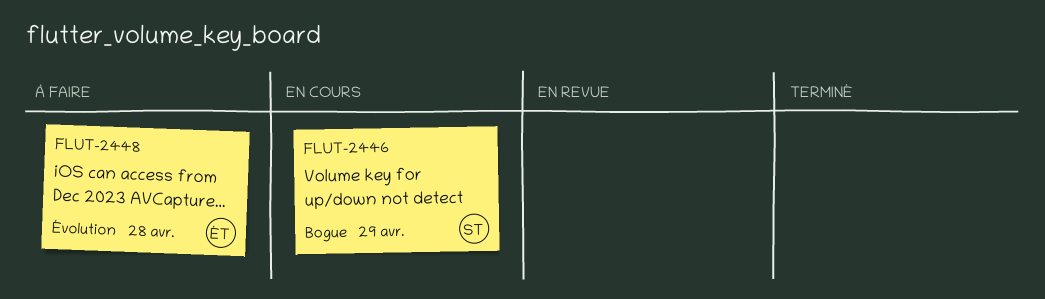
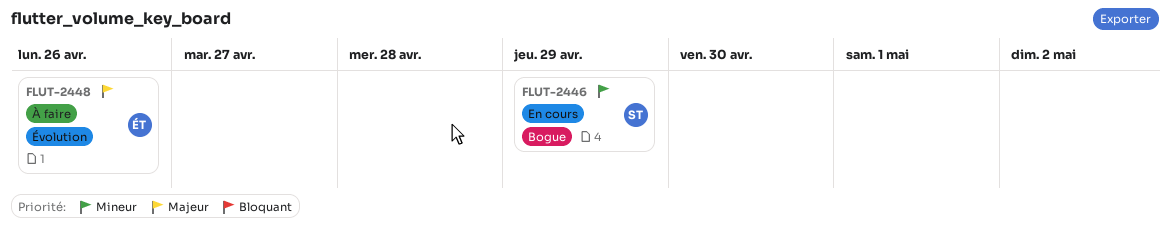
FLUT-2448, due: Apr 28 -> Apr 26

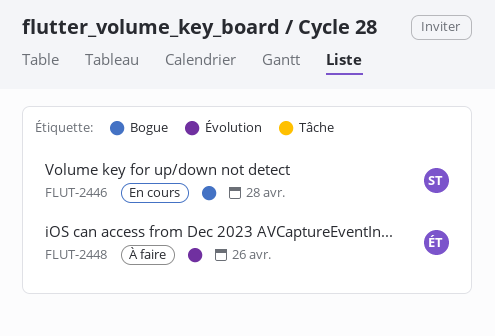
FLUT-2446, due: Apr 29 -> Apr 28

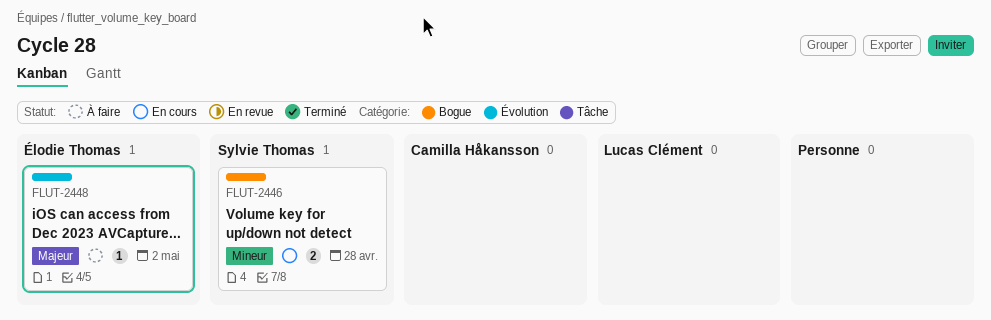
FLUT-2448, due: Apr 26 -> May 2

